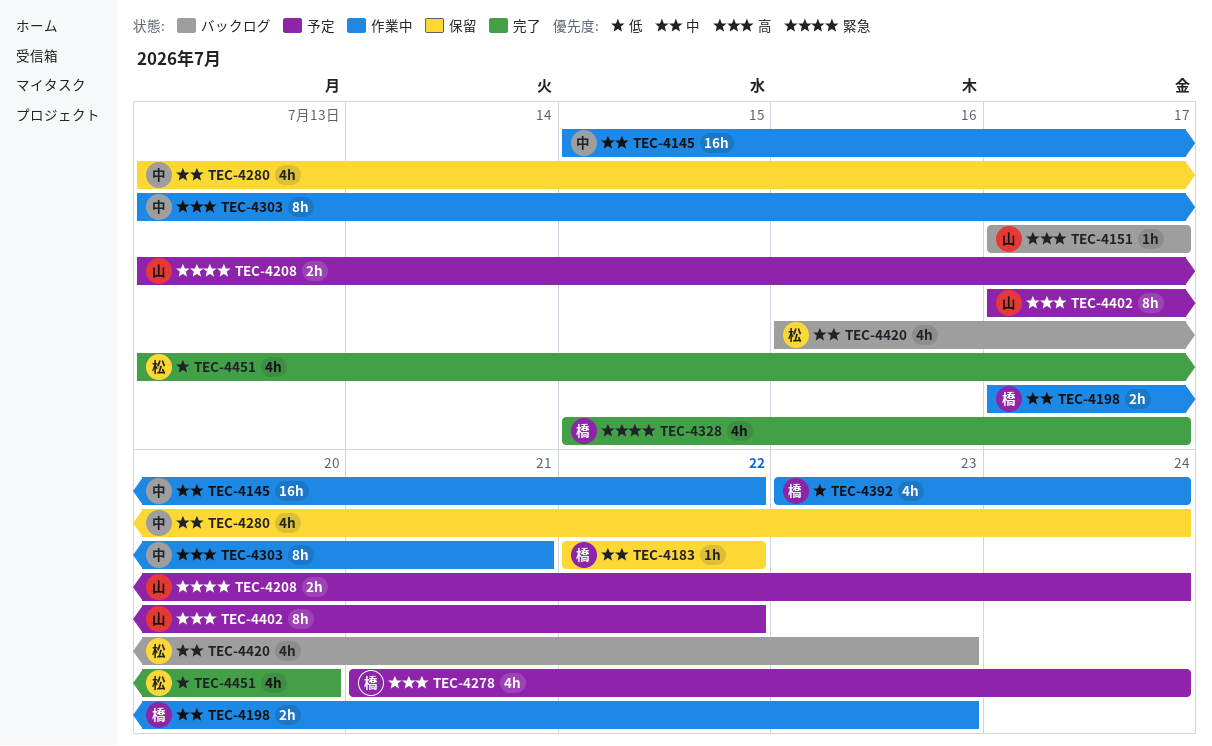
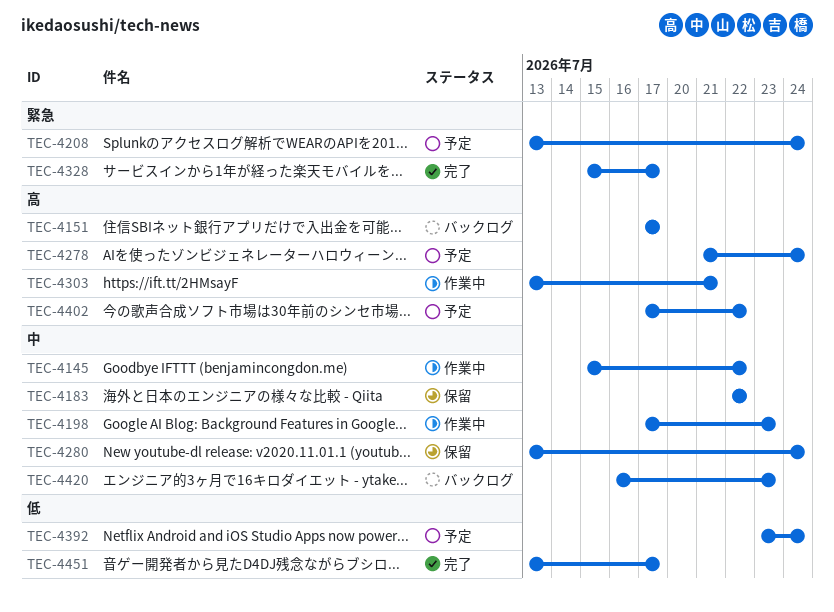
TEC-4392, status: 作業中 -> 予定
TEC-4451, due: Jul 20 -> Jul 17

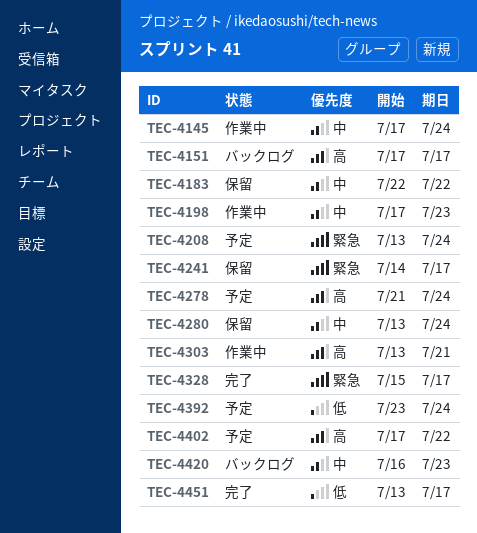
TEC-4145, start: Jul 15 -> Jul 17
TEC-4145, due: Jul 22 -> Jul 24
TEC-4241: none -> present

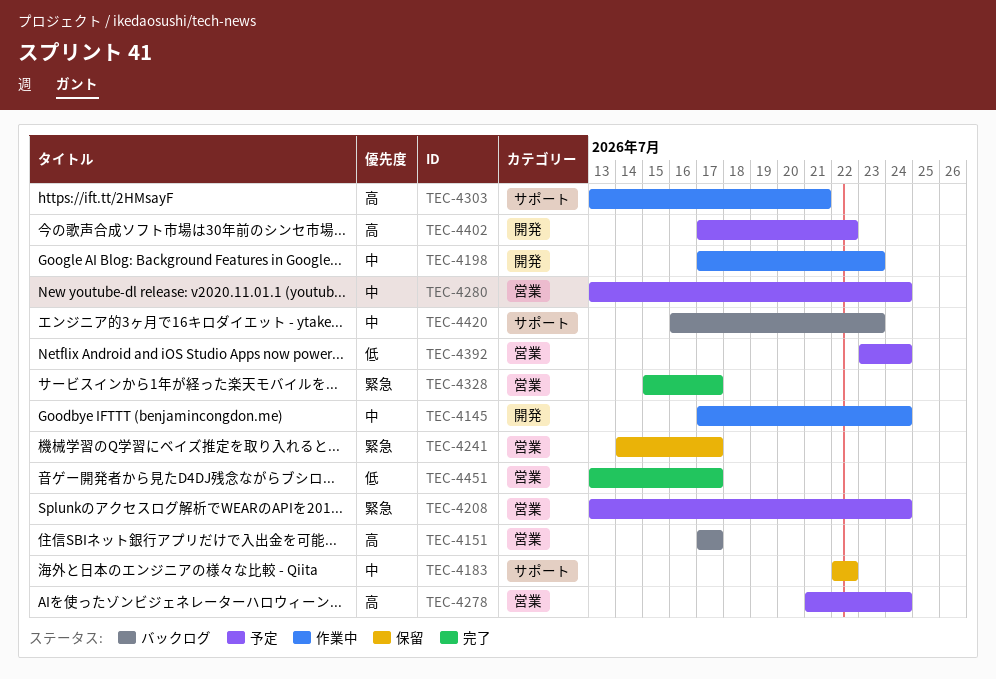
TEC-4280, status: 保留 -> 予定

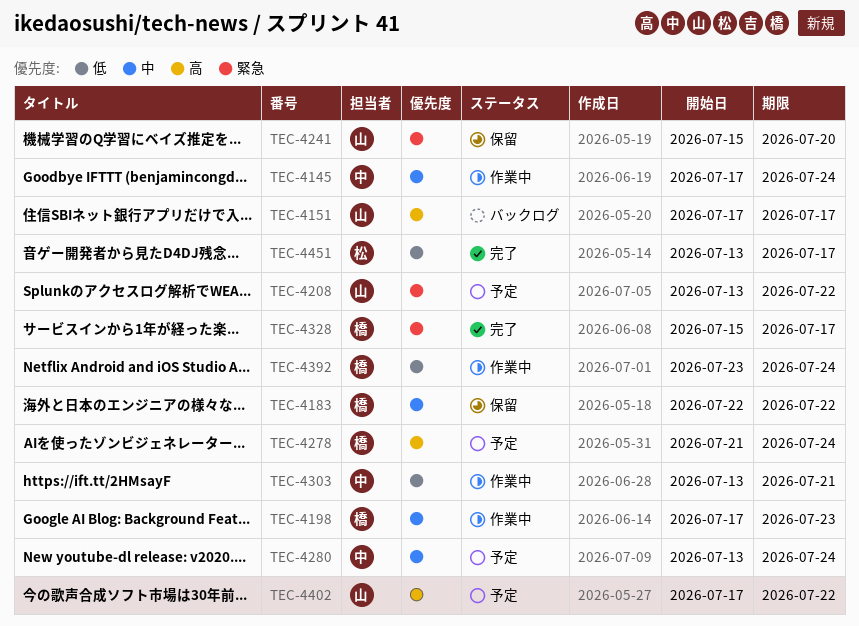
TEC-4208, due: Jul 24 -> Jul 22
TEC-4241, start: Jul 14 -> Jul 15
TEC-4241, due: Jul 17 -> Jul 20
TEC-4303, priority: 高 -> 低
TEC-4392, status: 予定 -> 作業中
TEC-4420: present -> none

